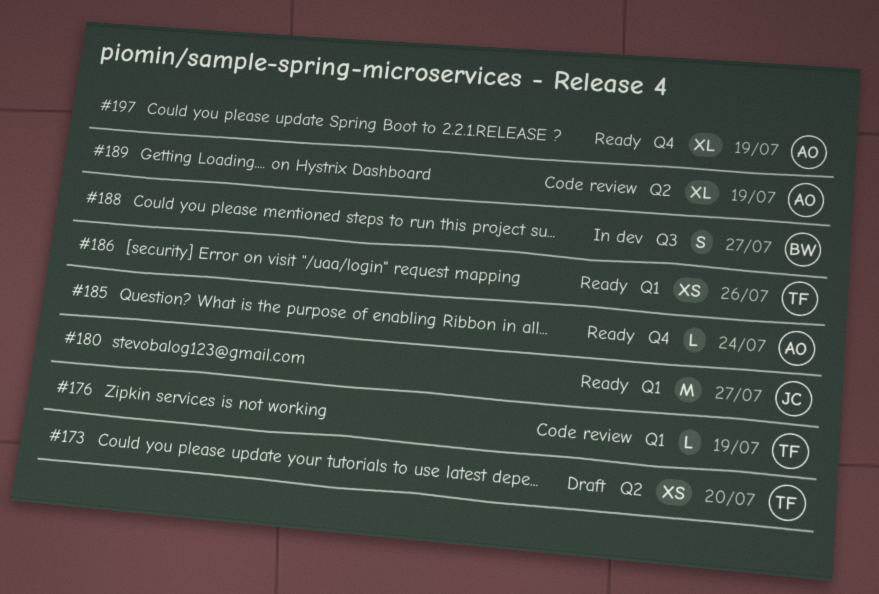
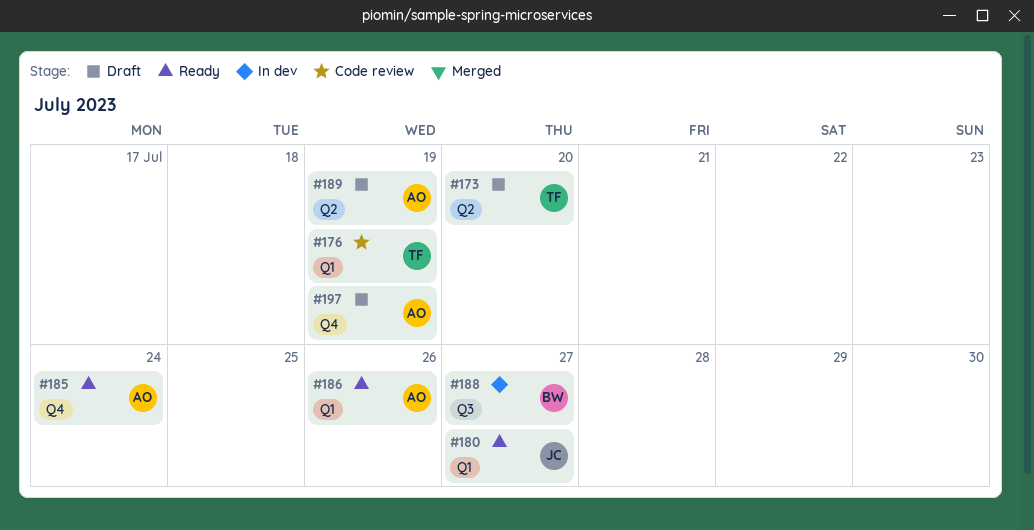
#186, owner: TF -> AO
#189, status: Code review -> Draft
#197, status: Ready -> Draft

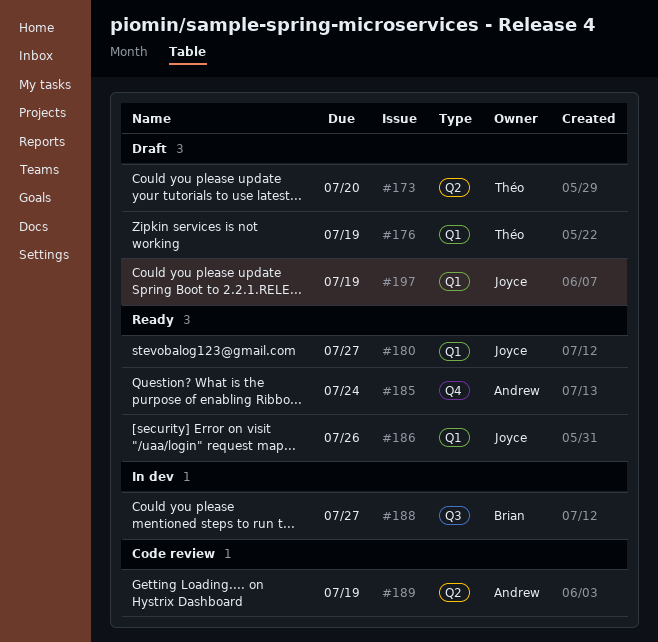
#176, status: Code review -> Draft
#186, owner: Andrew -> Joyce
#189, status: Draft -> Code review
#197, owner: Andrew -> Joyce
#197, label: Q4 -> Q1

